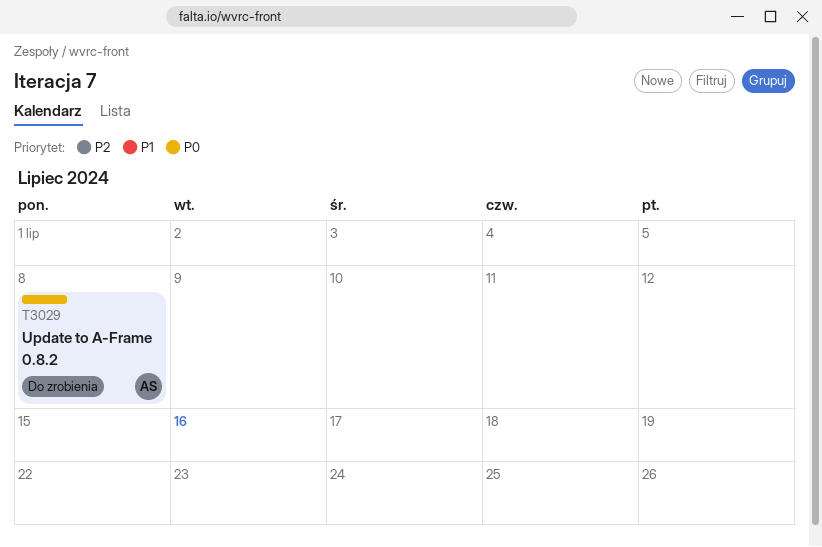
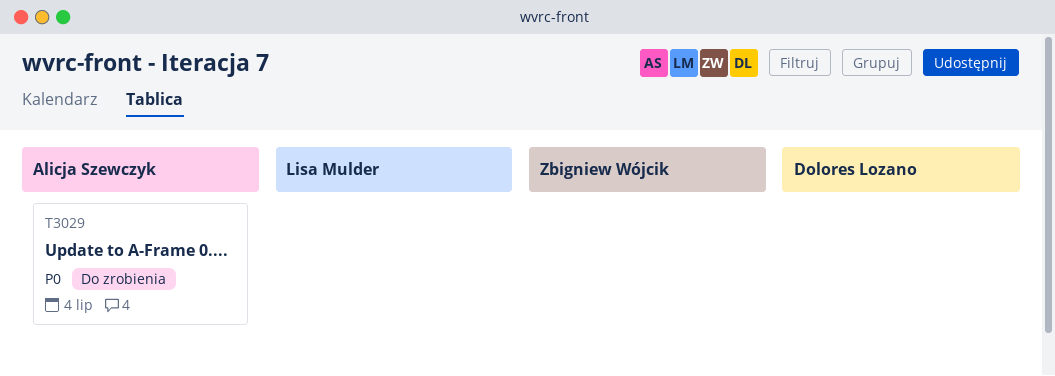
T3029, due: Jul 8 -> Jul 4

